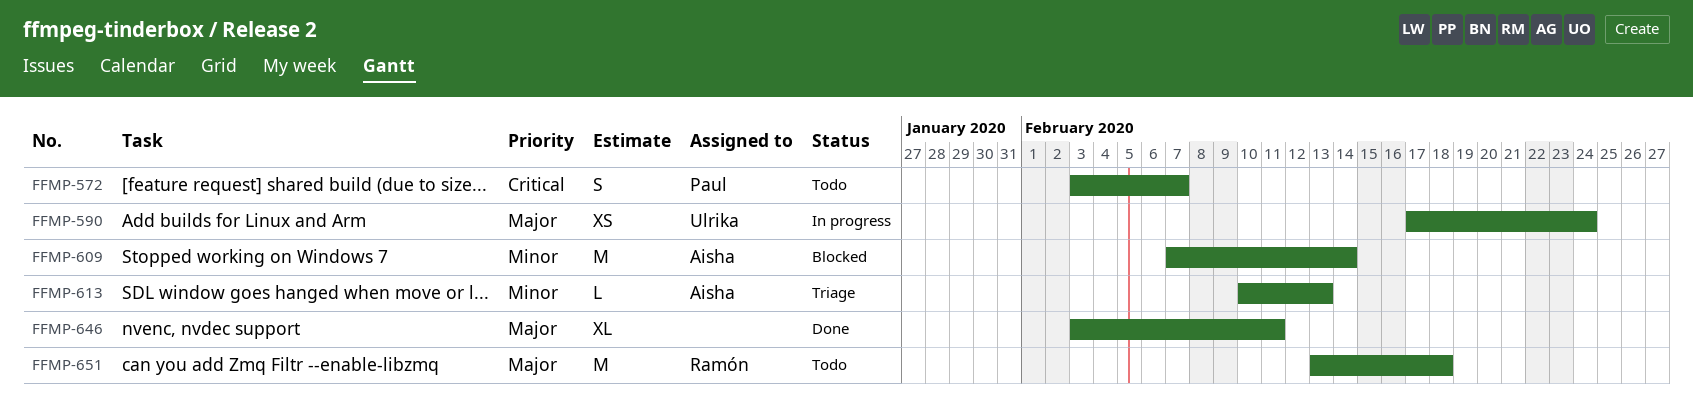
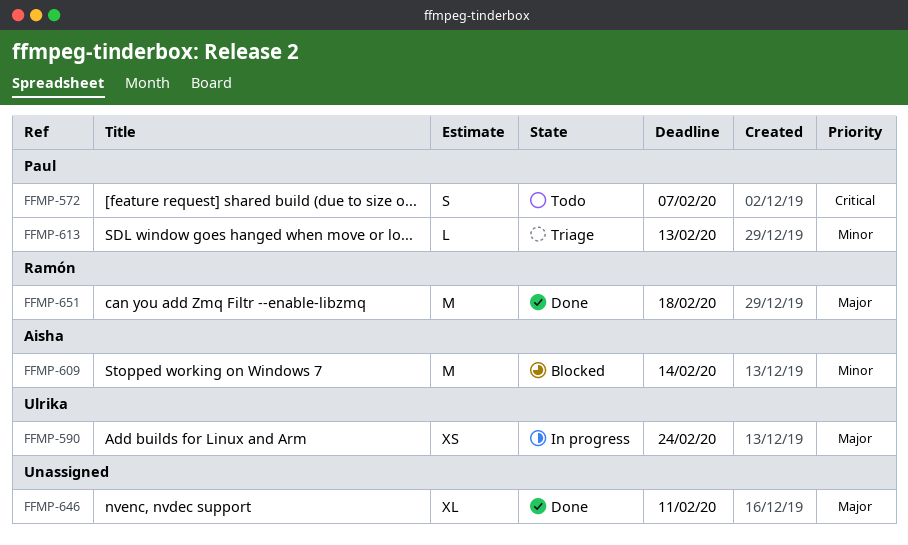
FFMP-613, owner: Aisha -> Paul
FFMP-651, status: Todo -> Done

